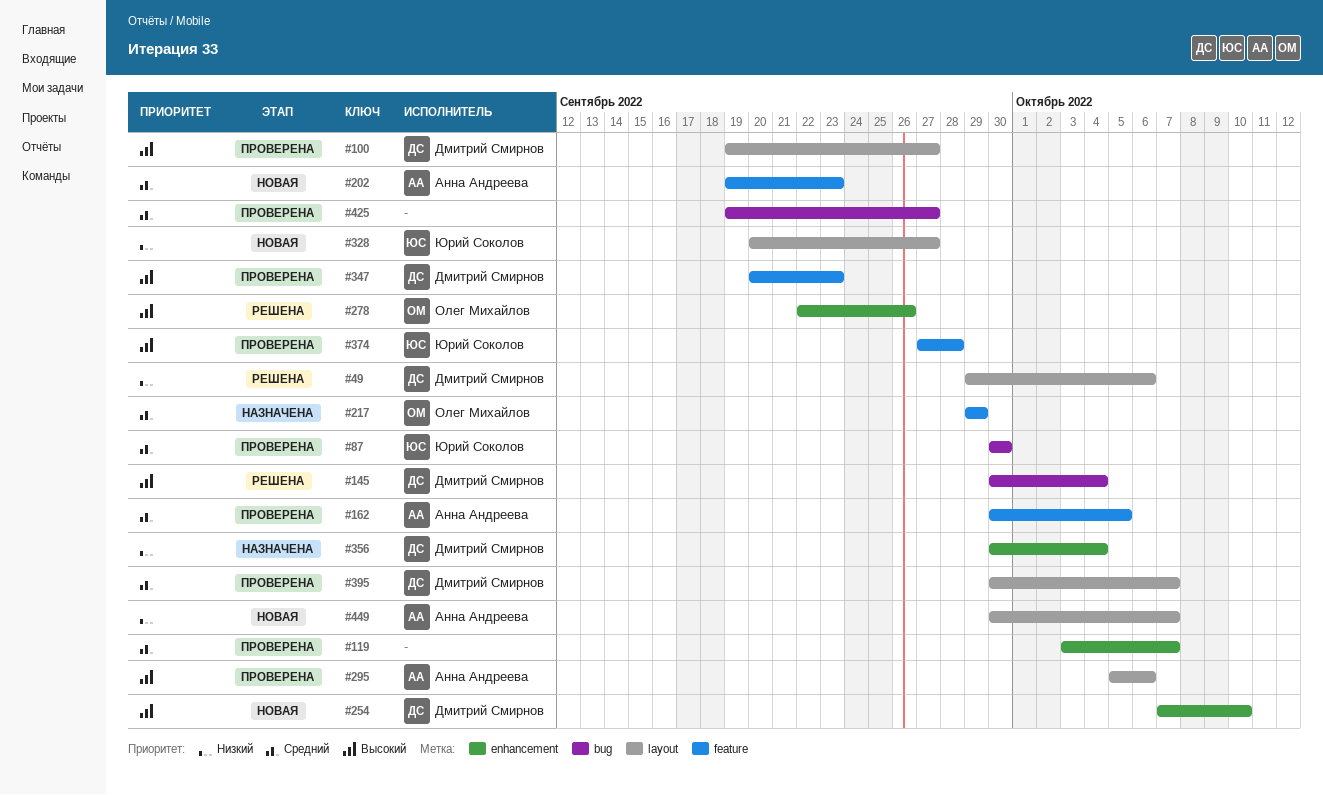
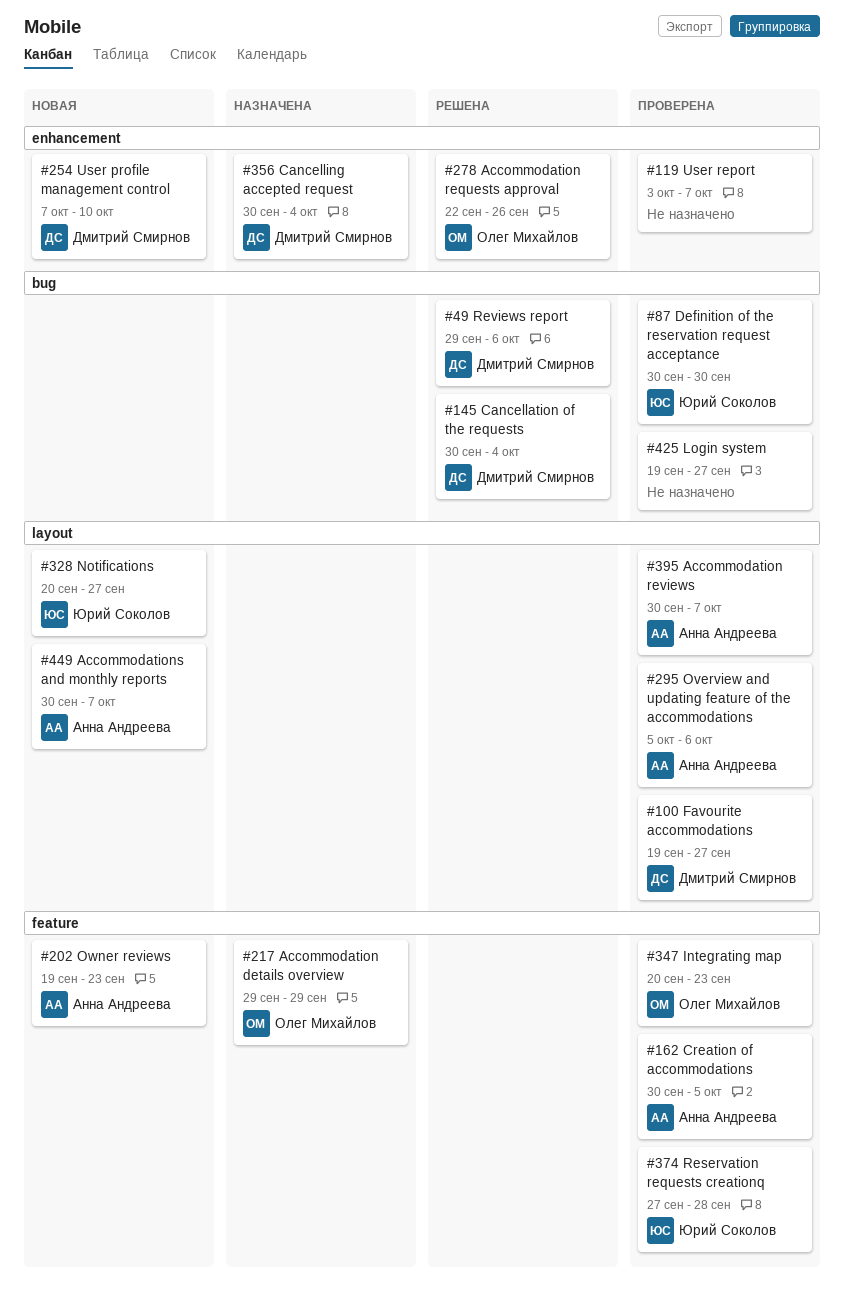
#49, label: layout -> bug
#347, owner: Дмитрий Смирнов -> Олег Михайлов
#395, owner: Дмитрий Смирнов -> Анна Андреева

